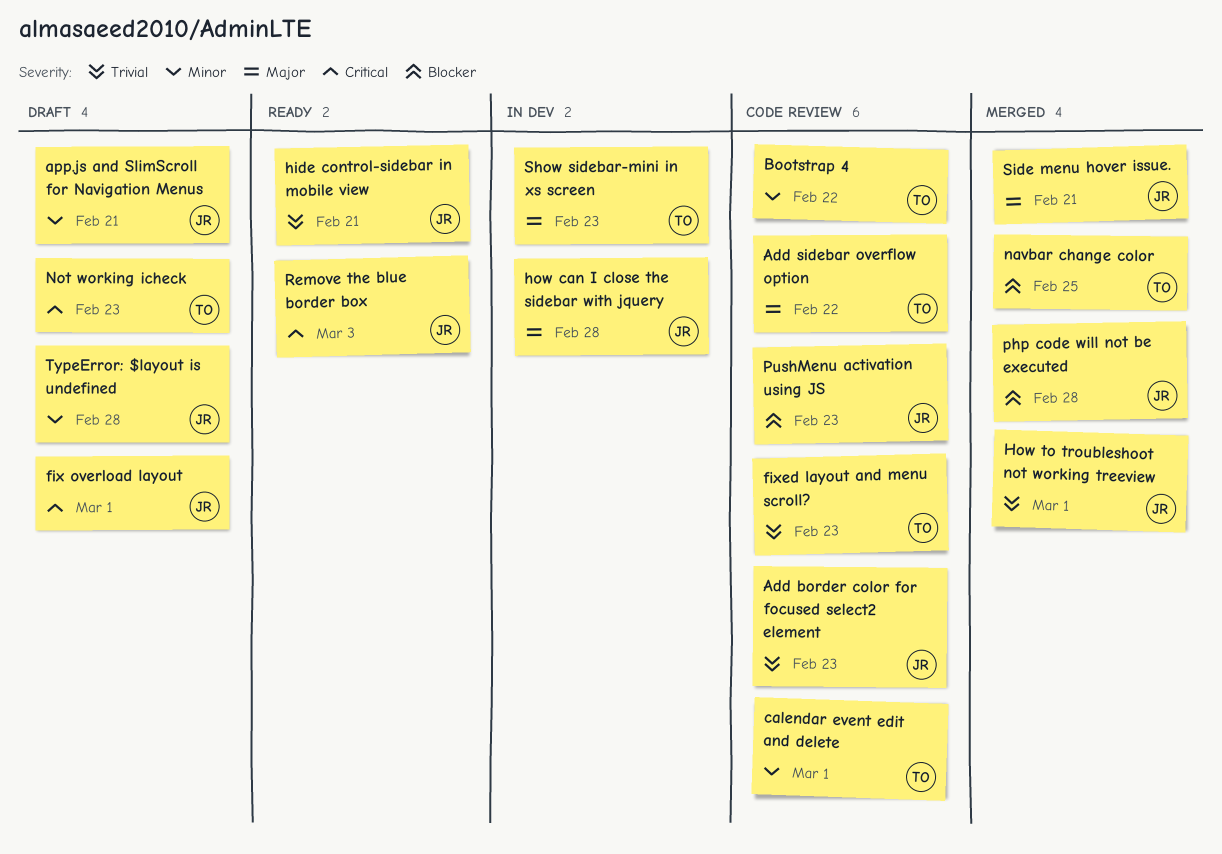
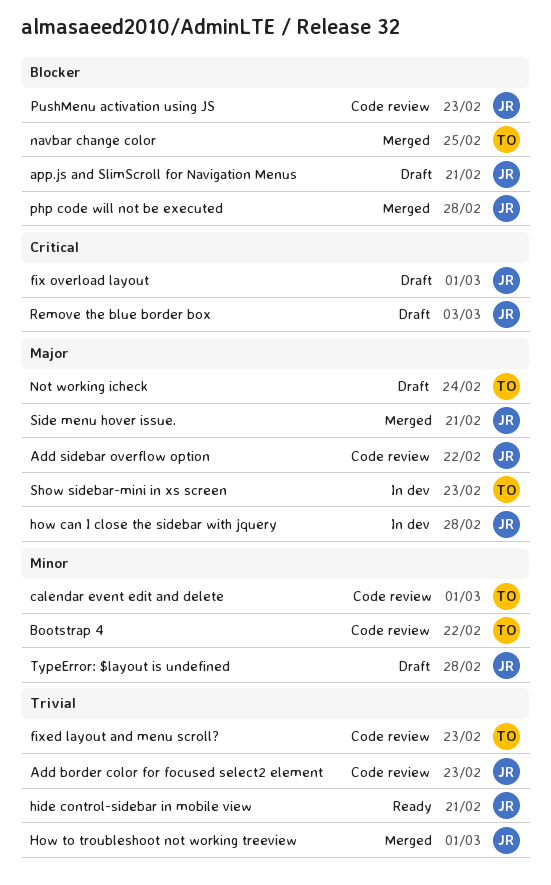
Add sidebar overflow option, owner: TO -> JR
app.js and SlimScroll for Navigation Menus, priority: Minor -> Blocker
Not working icheck, priority: Critical -> Major
Not working icheck, due: Feb 23 -> Feb 24
Remove the blue border box, status: Ready -> Draft

